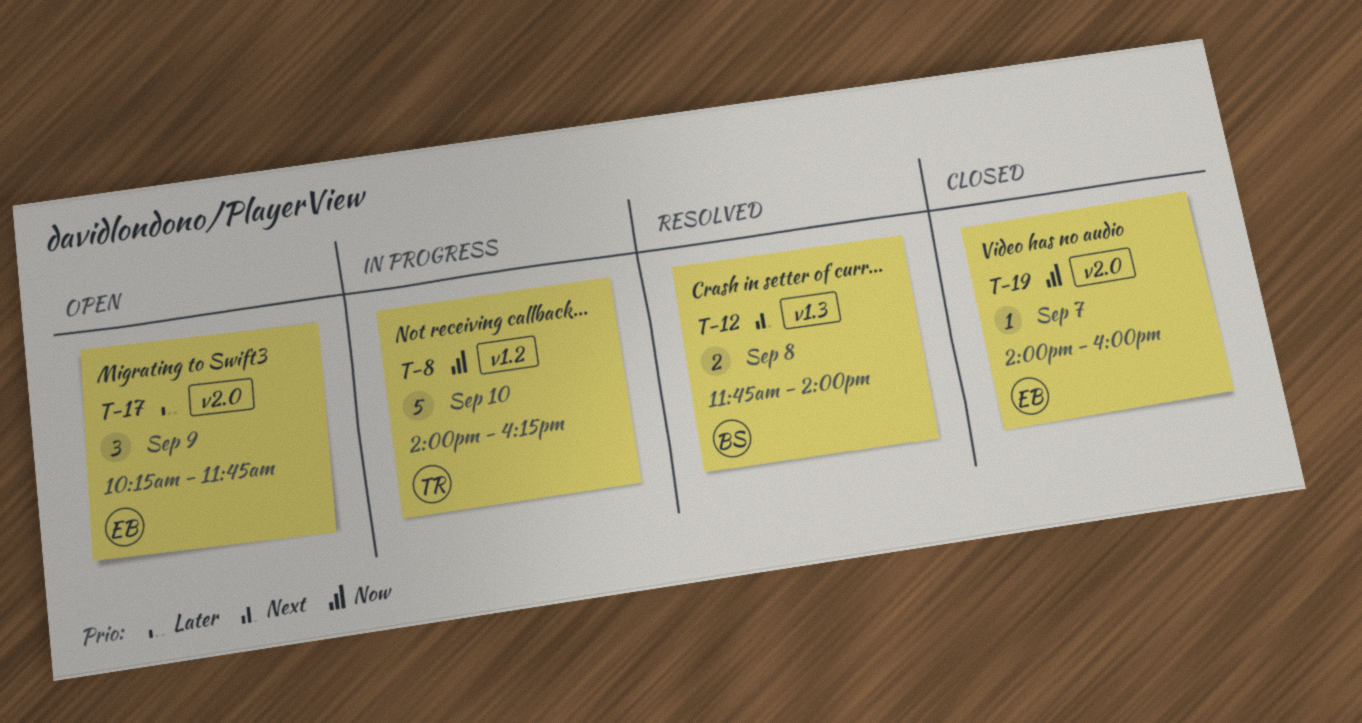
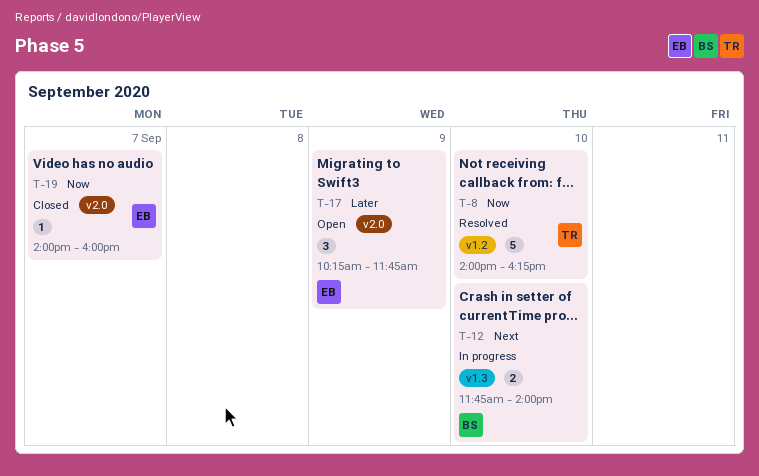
T-8, status: In progress -> Resolved
T-12, status: Resolved -> In progress
T-12, day: Sep 8 -> Sep 10

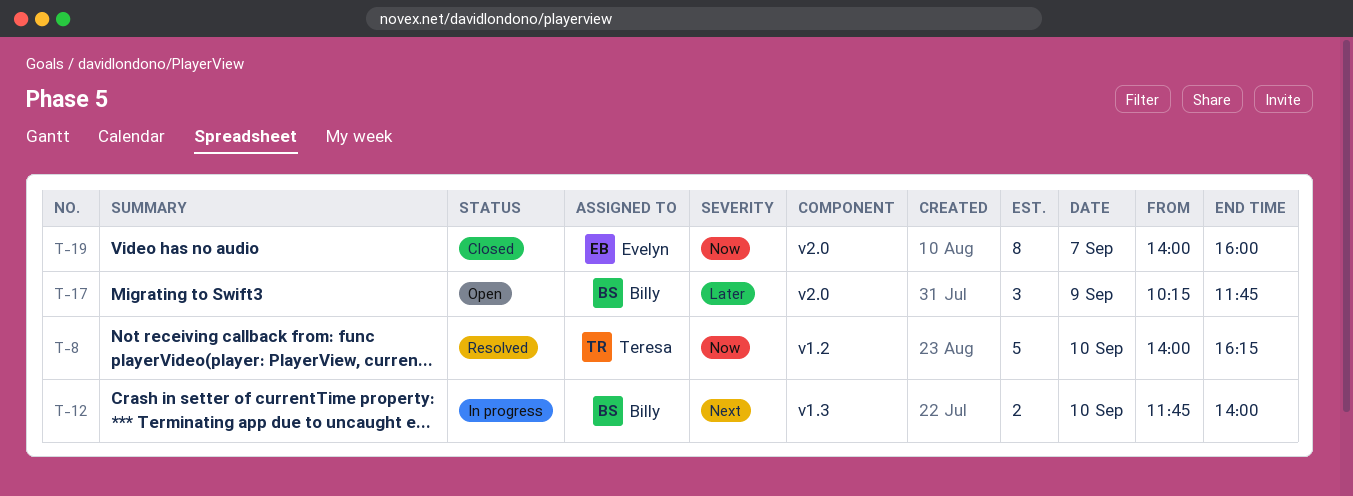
T-17, owner: Evelyn -> Billy
T-19, estimate: 1 -> 8

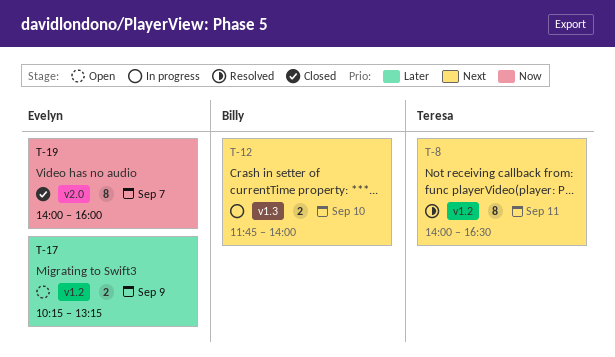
T-8, priority: Now -> Next
T-8, estimate: 5 -> 8
T-8, day: Sep 10 -> Sep 11
T-8, ends: 16:15 -> 16:30
T-17, owner: Billy -> Evelyn
T-17, label: v2.0 -> v1.2
T-17, estimate: 3 -> 2
T-17, ends: 11:45 -> 13:15

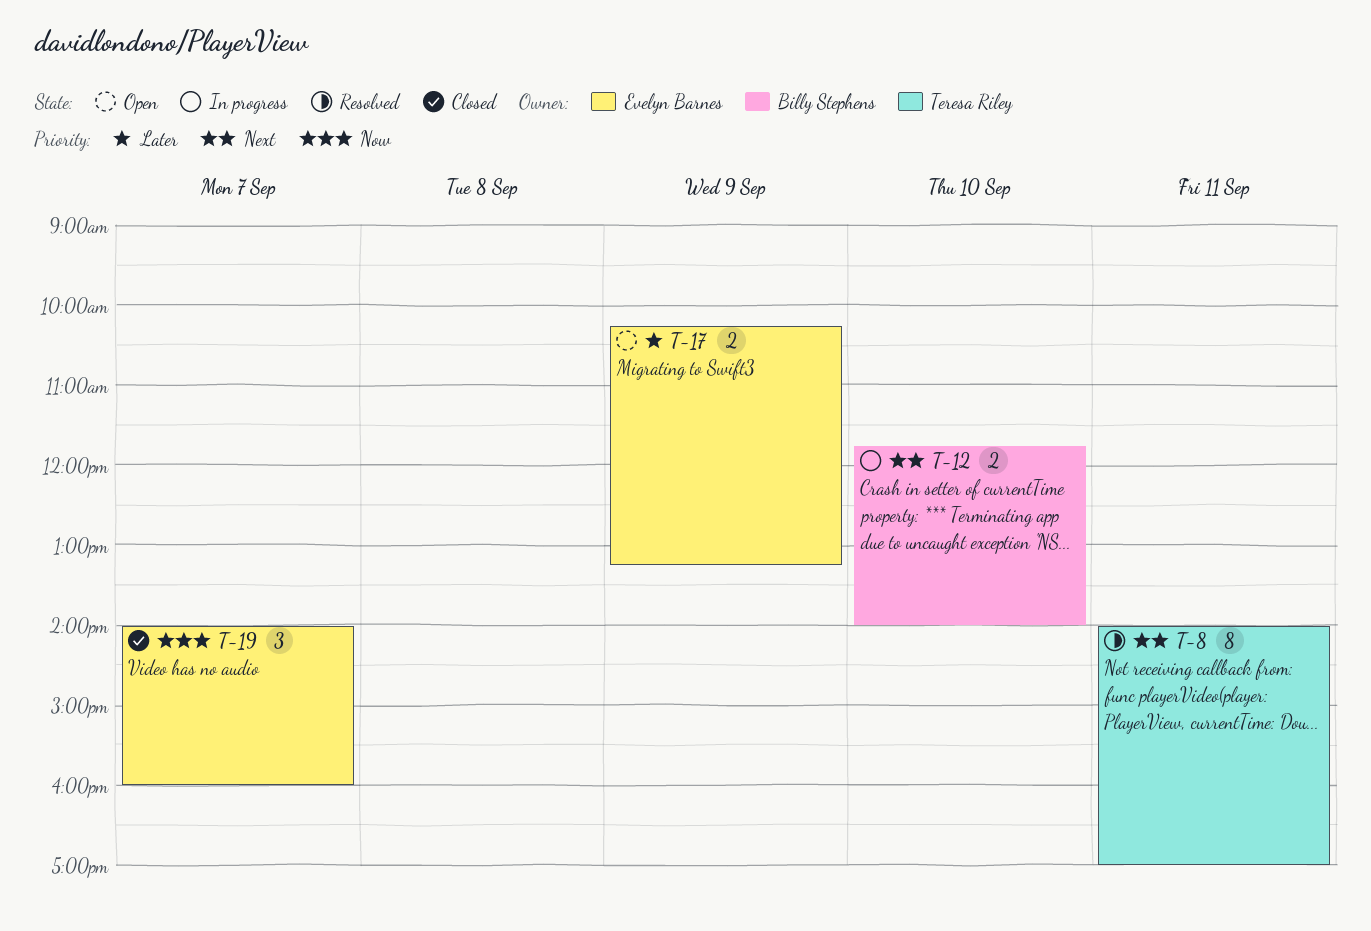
T-8, ends: 16:30 -> 17:00
T-19, estimate: 8 -> 3

